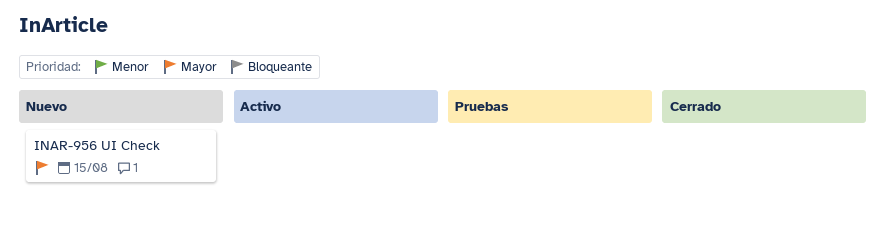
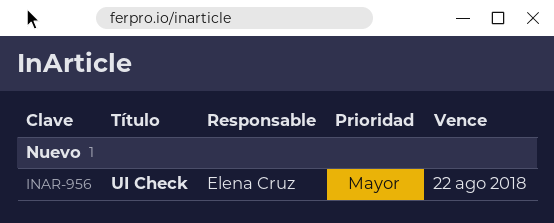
INAR-956, due: Aug 15 -> Aug 22

